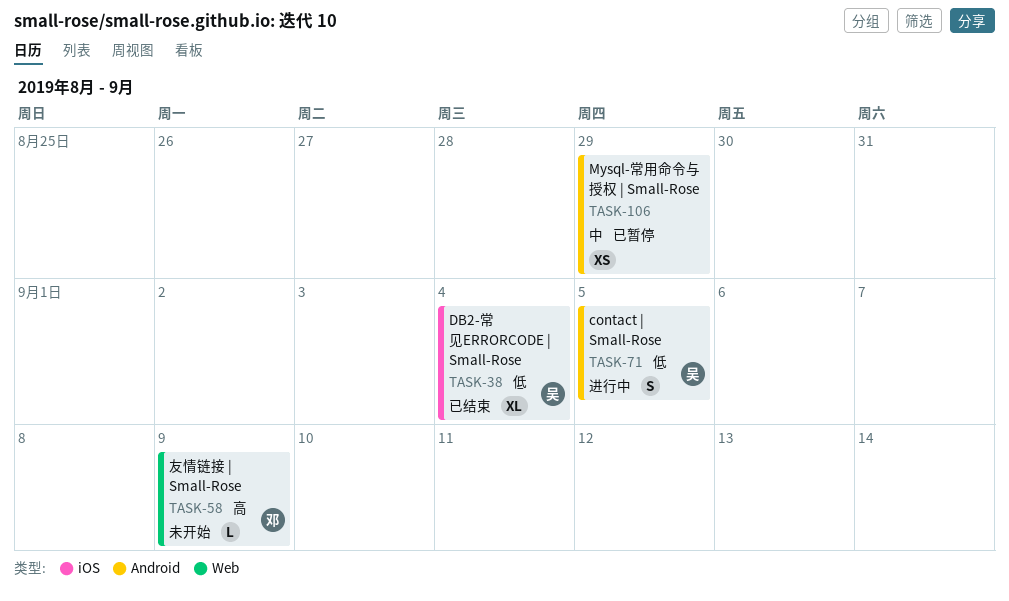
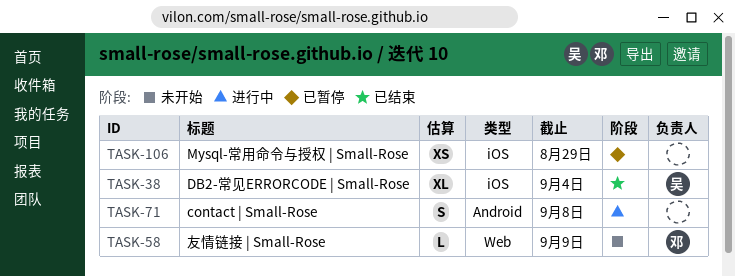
TASK-71, owner: 吴 -> none
TASK-71, due: Sep 5 -> Sep 8
TASK-106, label: Android -> iOS

